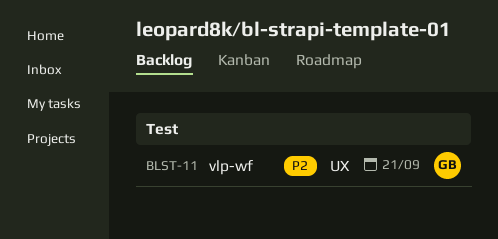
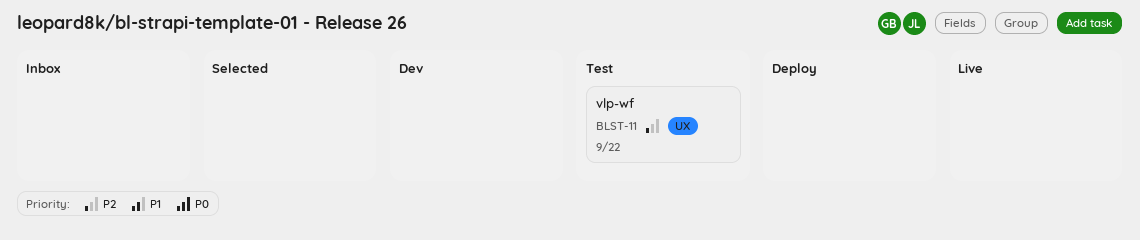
BLST-11, due: Sep 21 -> Sep 22

